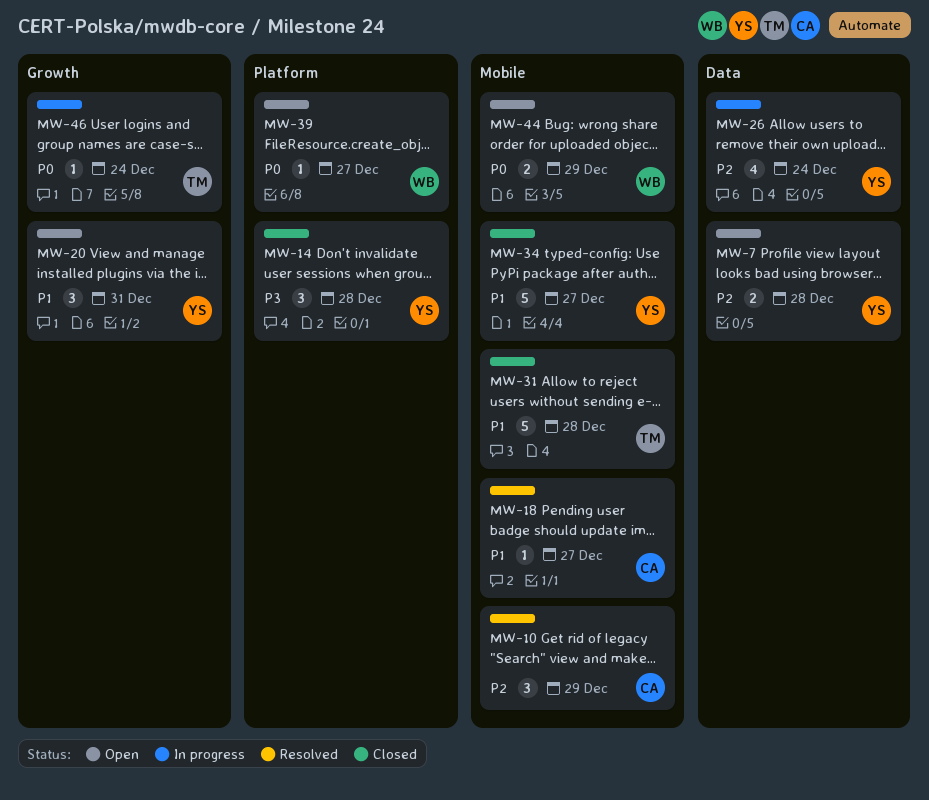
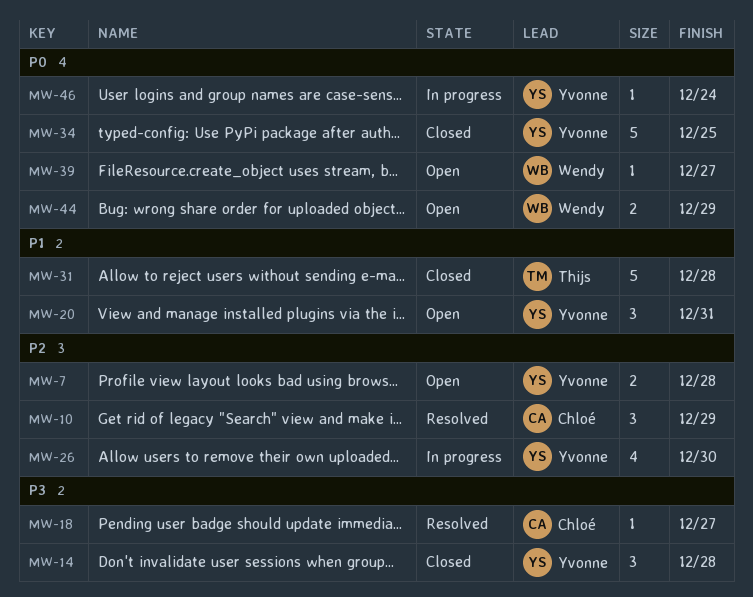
MW-18, priority: P1 -> P3
MW-26, due: Dec 24 -> Dec 30
MW-34, priority: P1 -> P0
MW-34, due: Dec 27 -> Dec 25
MW-46, owner: Thijs -> Yvonne

